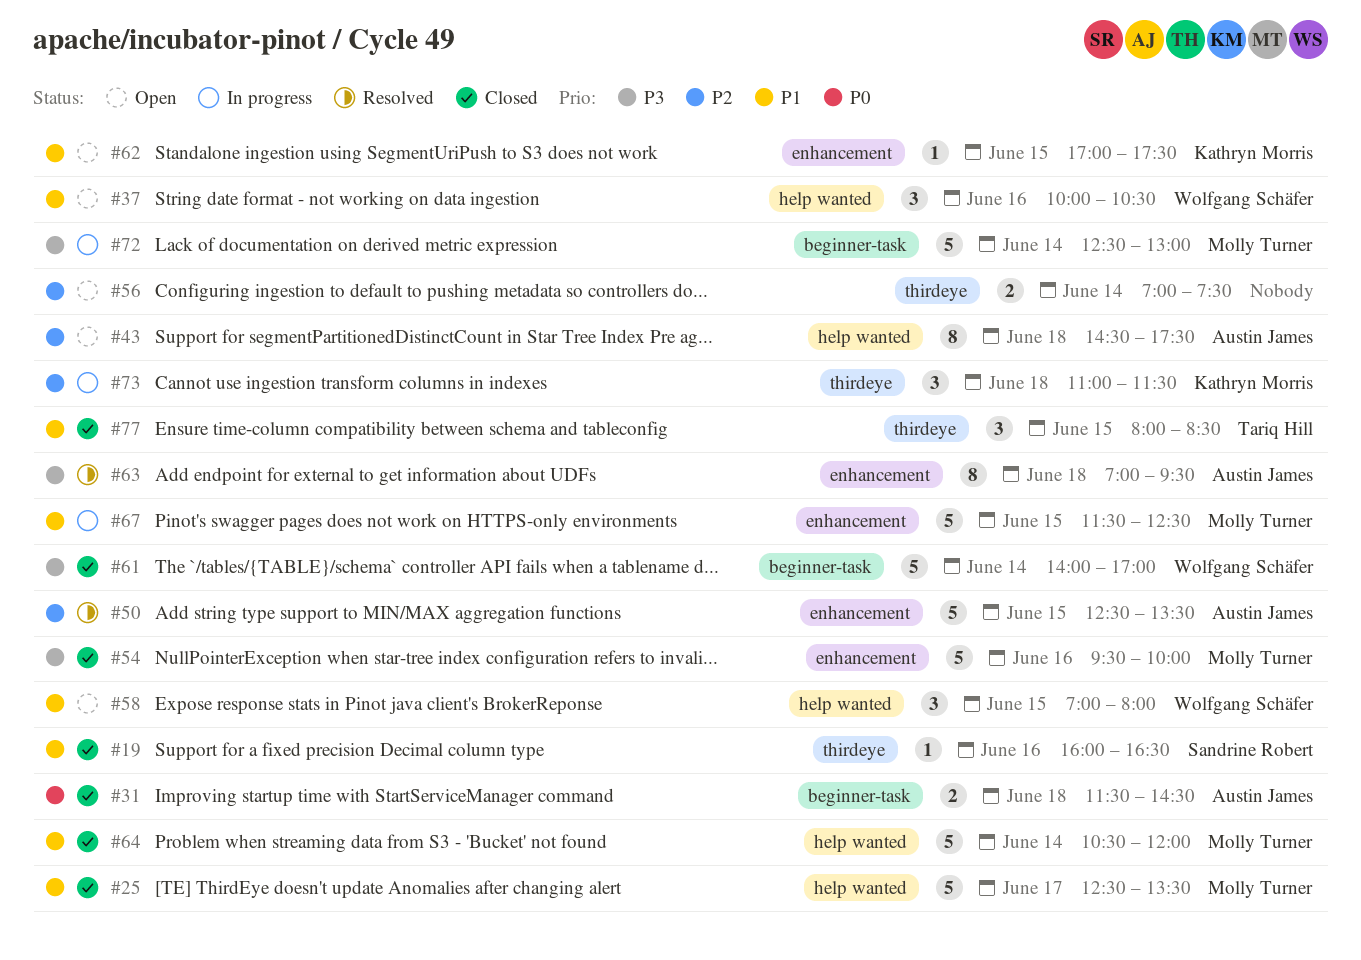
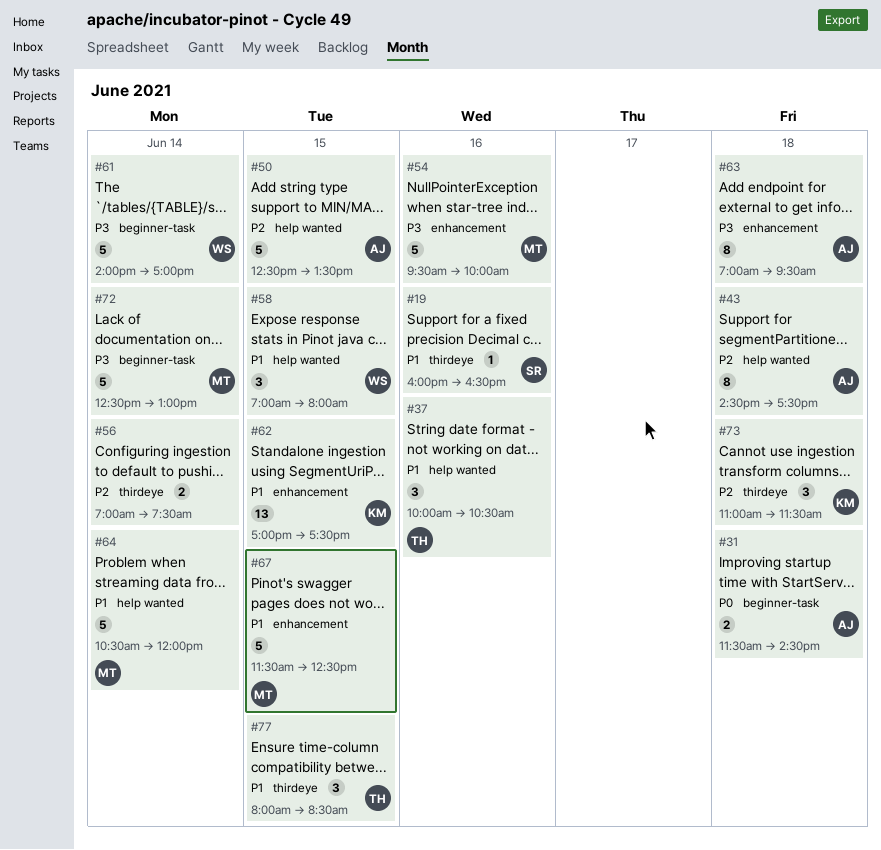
#25: present -> none
#37, owner: Wolfgang Schäfer -> Tariq Hill
#50, label: enhancement -> help wanted
#62, estimate: 1 -> 13

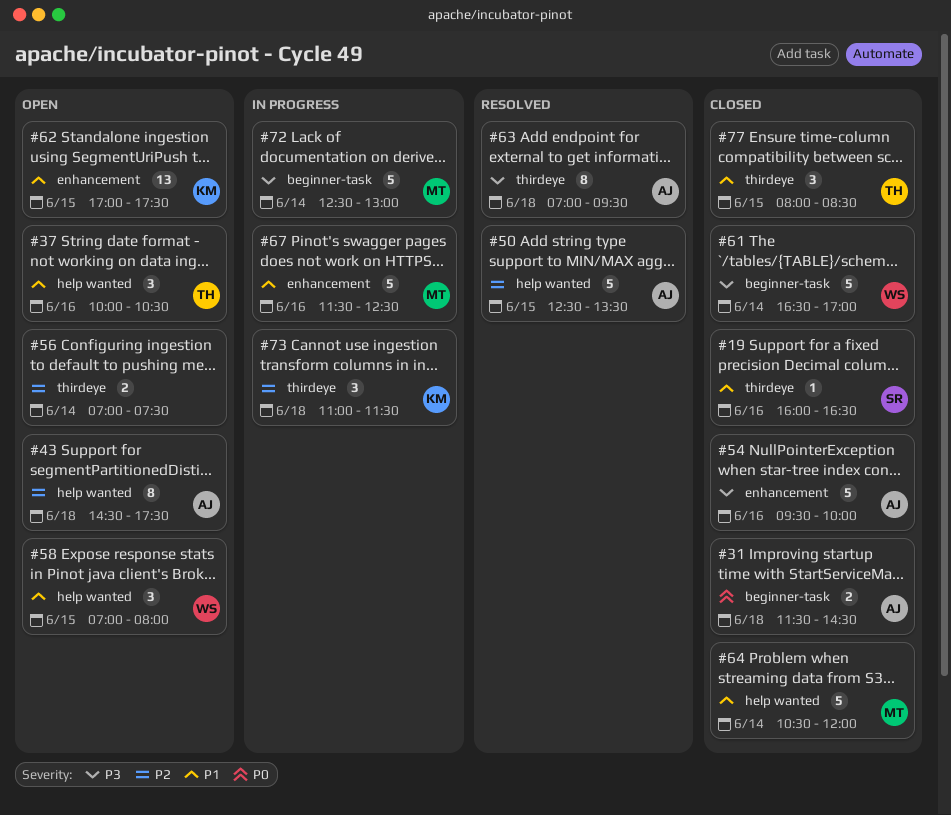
#54, owner: MT -> AJ
#61, begins: 14:00 -> 16:30
#63, label: enhancement -> thirdeye
#67, day: Jun 15 -> Jun 16

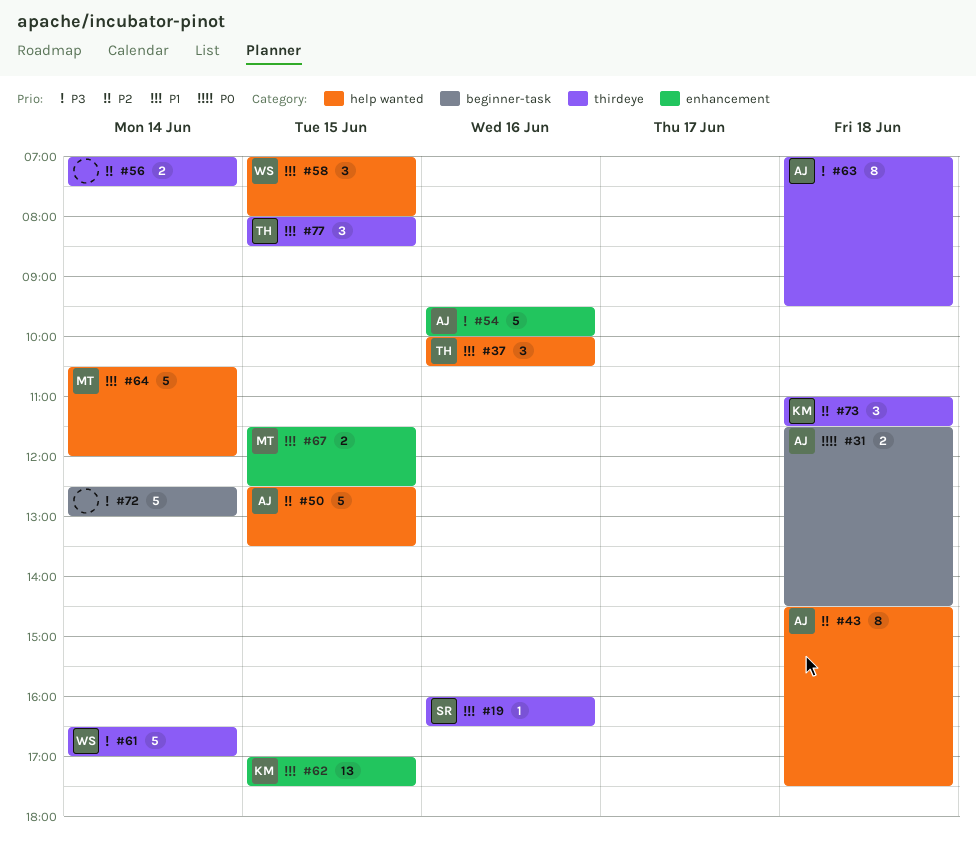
#61, label: beginner-task -> thirdeye
#67, estimate: 5 -> 2
#67, day: Jun 16 -> Jun 15
#72, owner: MT -> none

